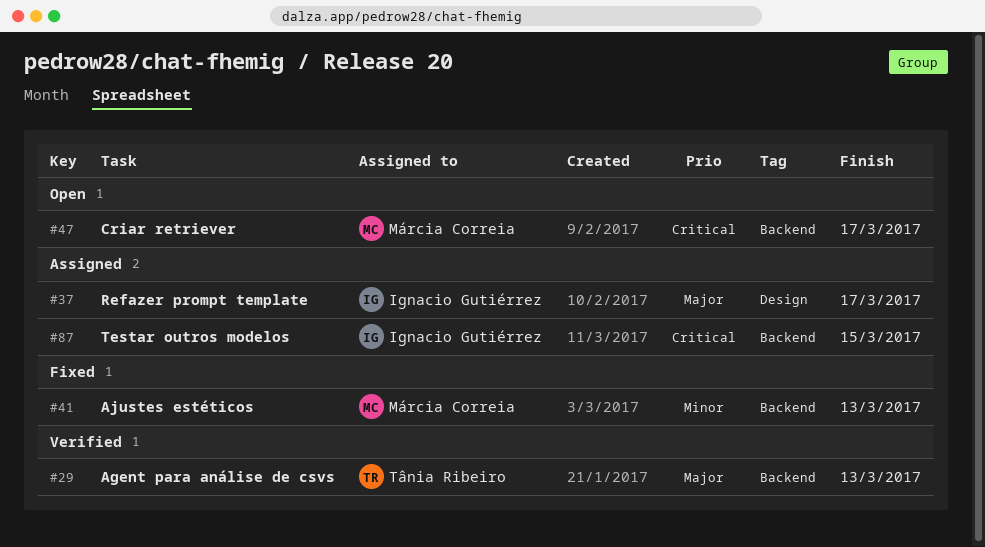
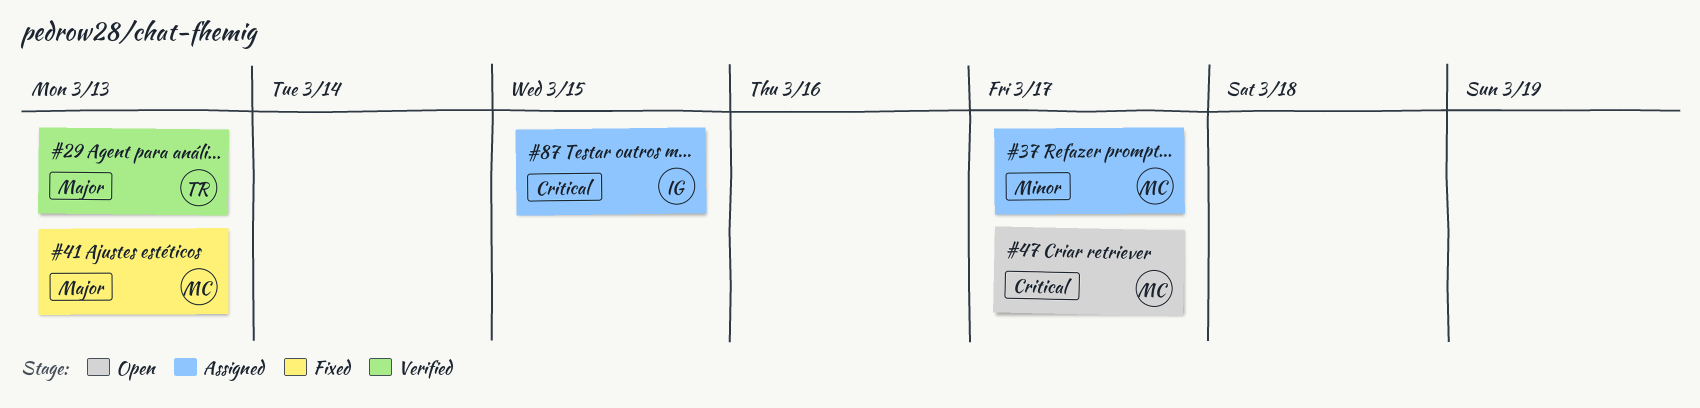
#37, owner: Ignacio Gutiérrez -> Márcia Correia
#37, priority: Major -> Minor
#41, priority: Minor -> Major

